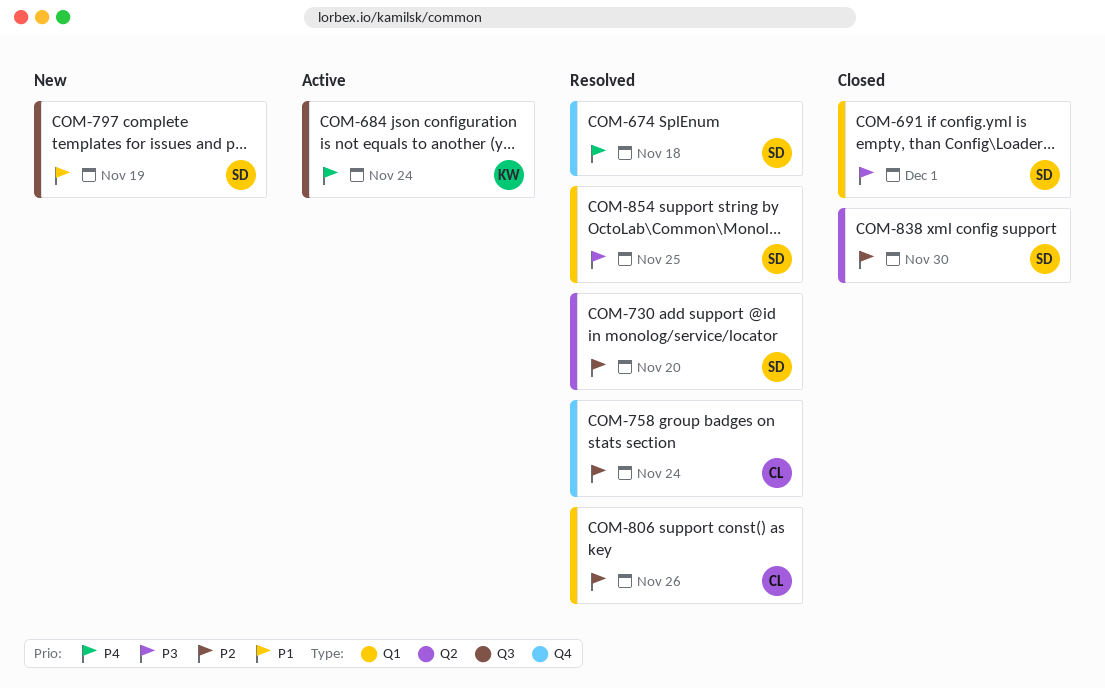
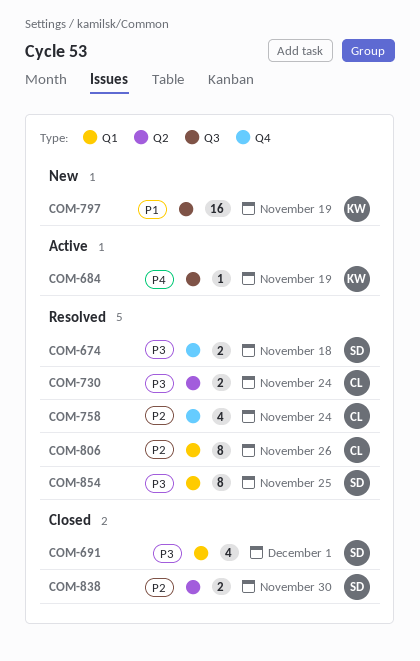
COM-674, priority: P4 -> P3
COM-684, due: Nov 24 -> Nov 19
COM-730, owner: SD -> CL
COM-730, priority: P2 -> P3
COM-730, due: Nov 20 -> Nov 24
COM-797, owner: SD -> KW

